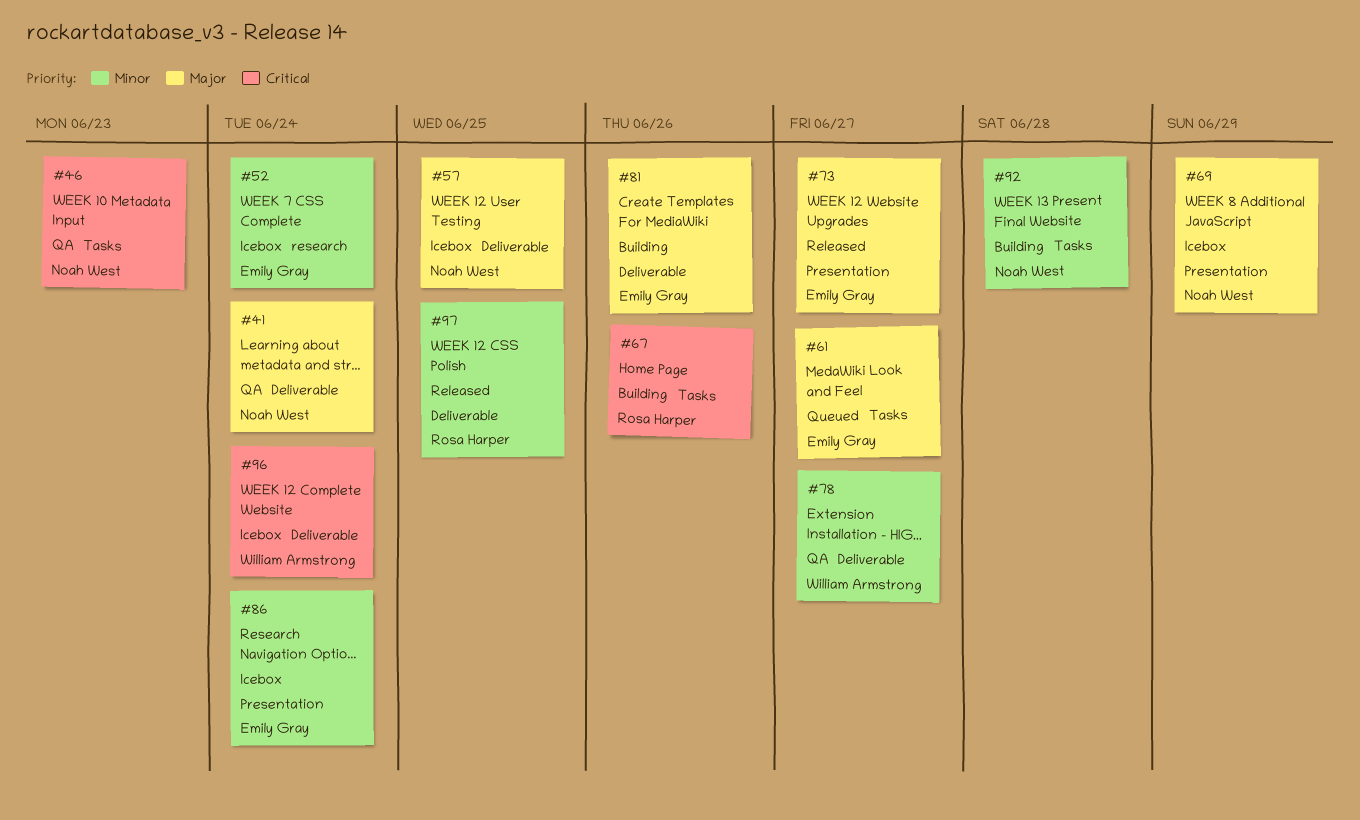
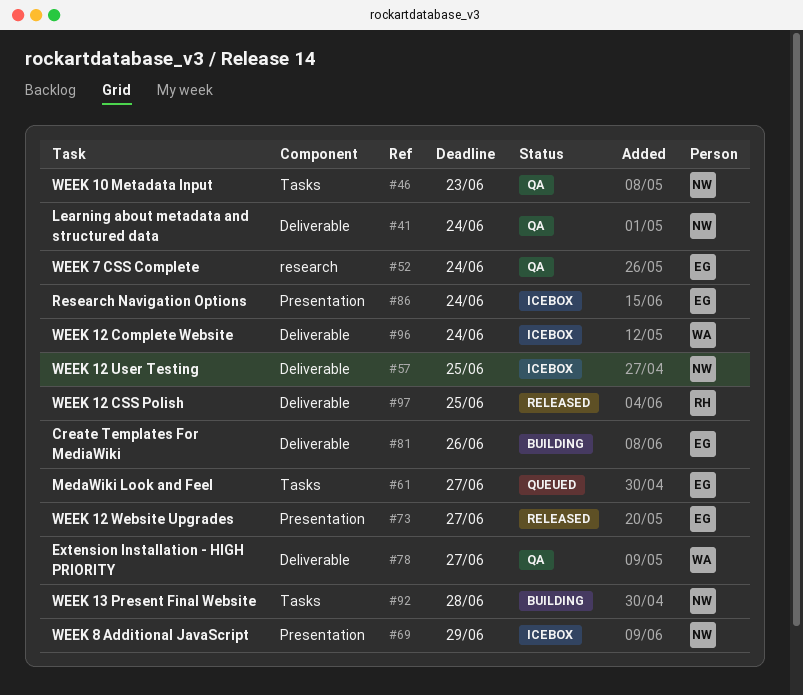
#52, status: Icebox -> QA
#67: present -> none

